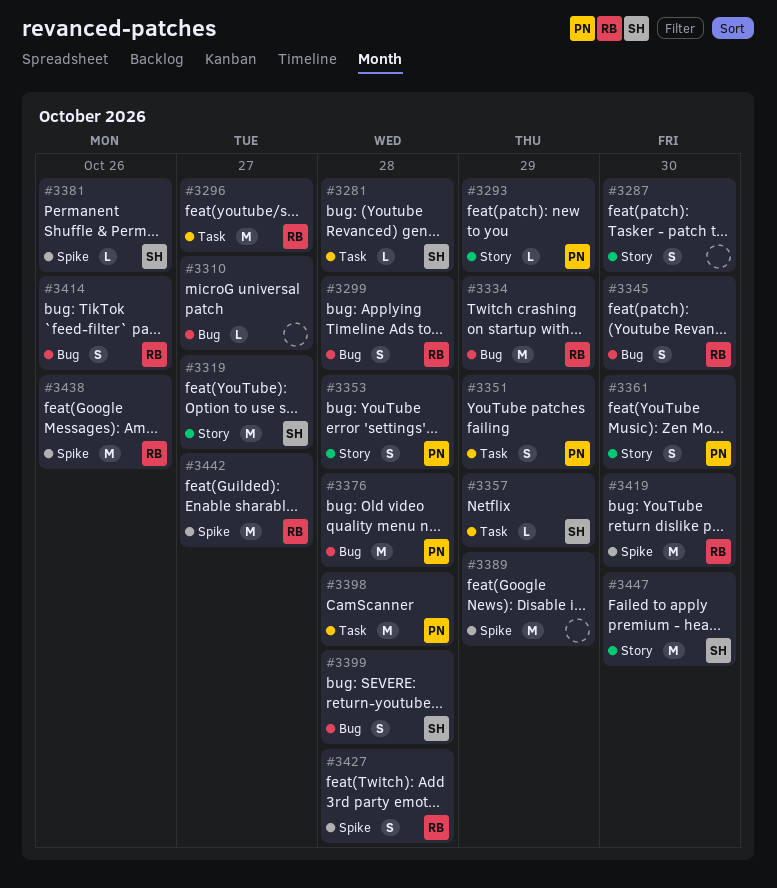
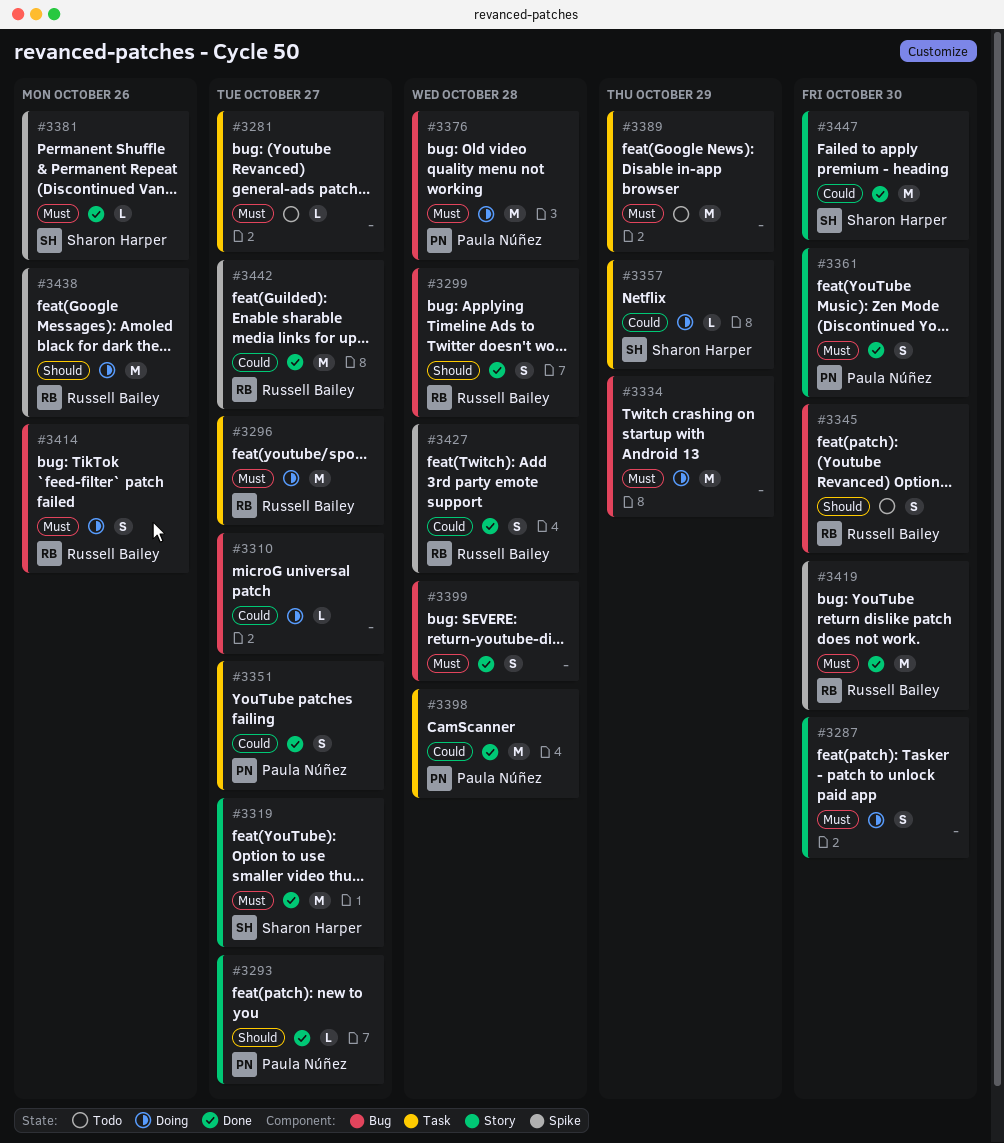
#3281, owner: Sharon Harper -> none
#3281, due: Oct 28 -> Oct 27
#3293, due: Oct 29 -> Oct 27
#3334, owner: Russell Bailey -> none
#3351, due: Oct 29 -> Oct 27
#3353: present -> none
#3389, label: Spike -> Task
#3399, owner: Sharon Harper -> none

